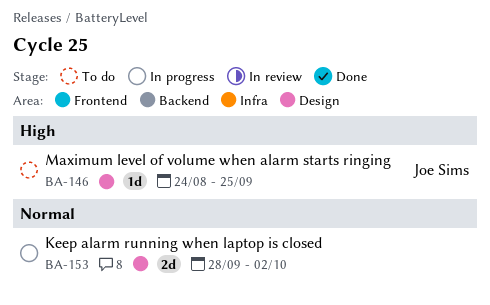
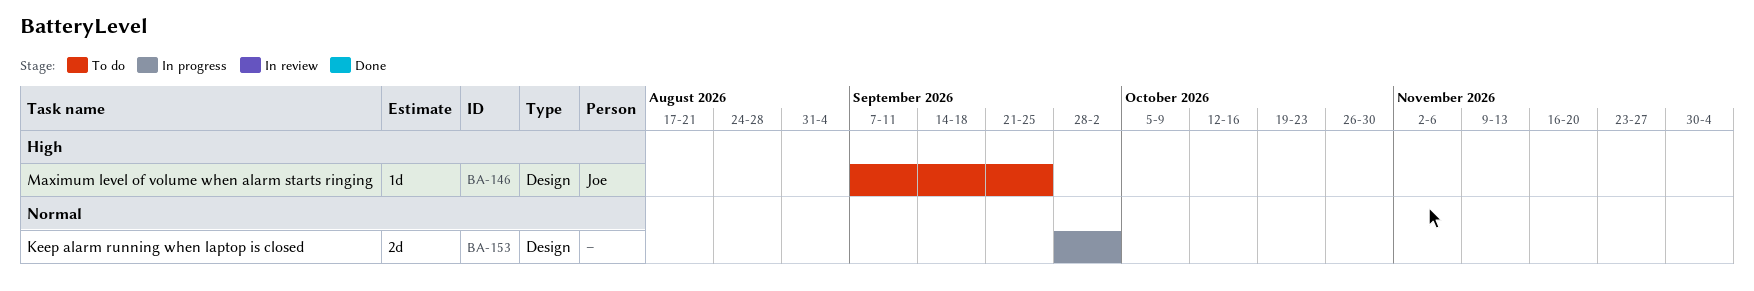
BA-146, start: Aug 24 -> Sep 7

